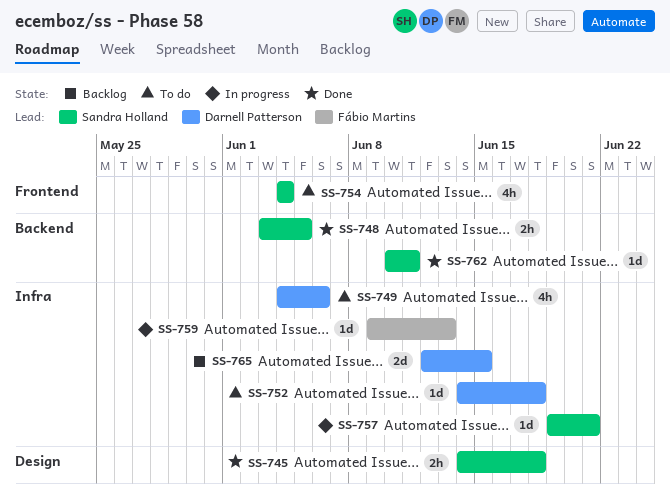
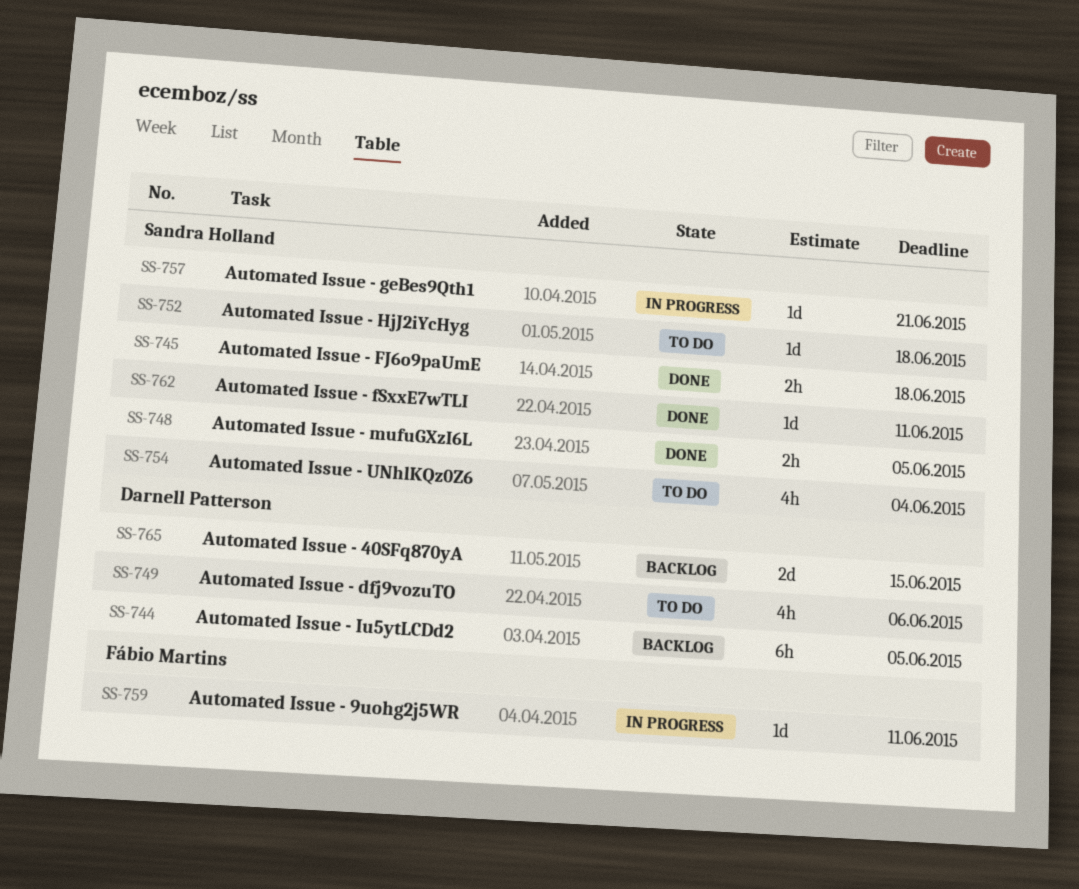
SS-744: none -> present
SS-752, owner: Darnell Patterson -> Sandra Holland
SS-759, due: Jun 13 -> Jun 11

